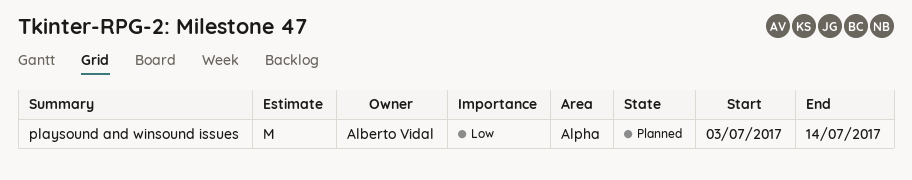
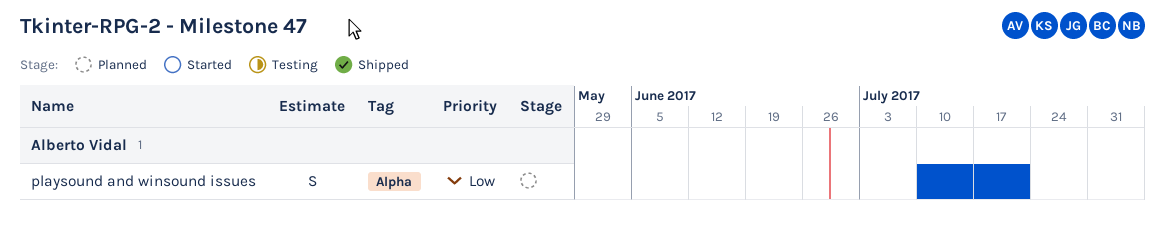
playsound and winsound issues, estimate: M -> S
playsound and winsound issues, start: Jul 3 -> Jul 10
playsound and winsound issues, due: Jul 14 -> Jul 21

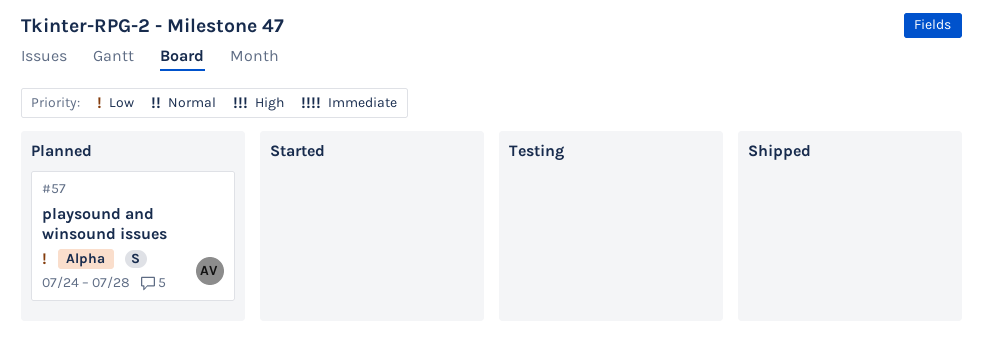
playsound and winsound issues, start: Jul 10 -> Jul 24
playsound and winsound issues, due: Jul 21 -> Jul 28

